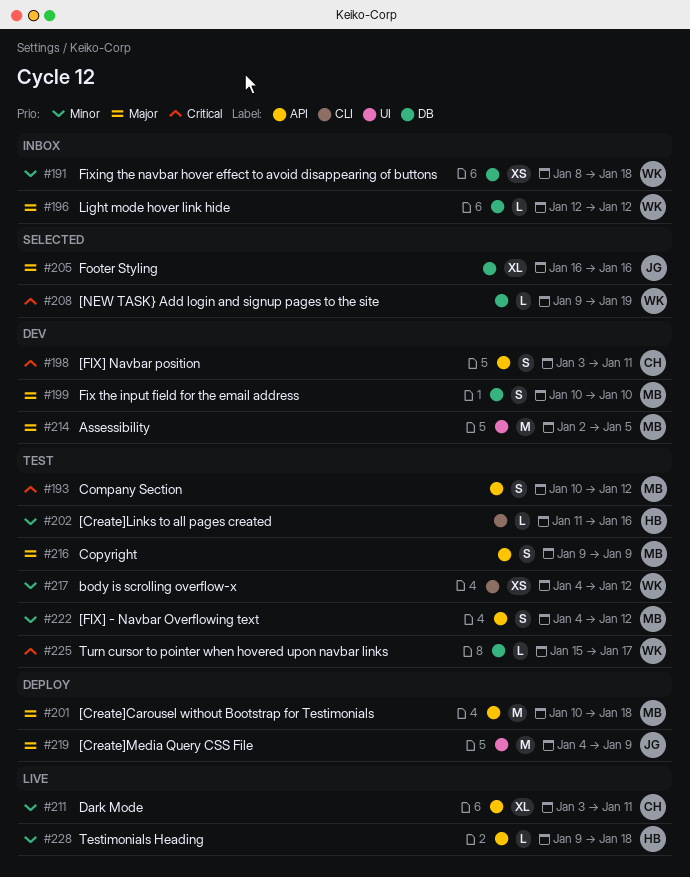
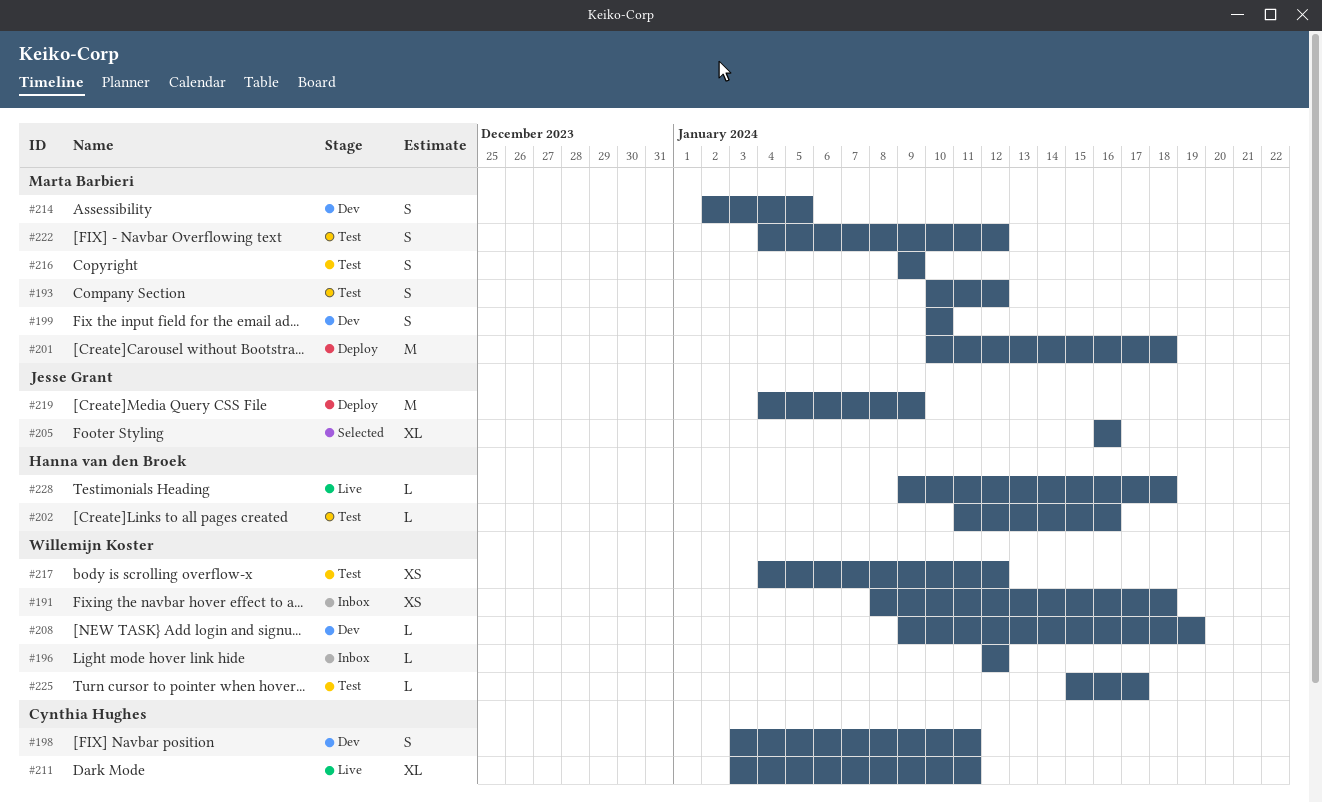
#208, status: Selected -> Dev
#214, estimate: M -> S

